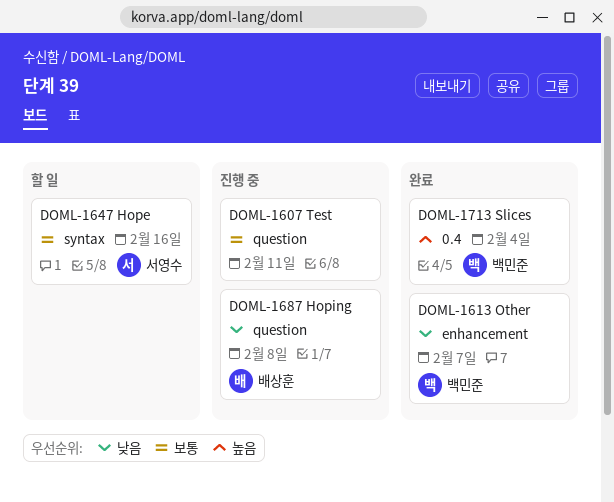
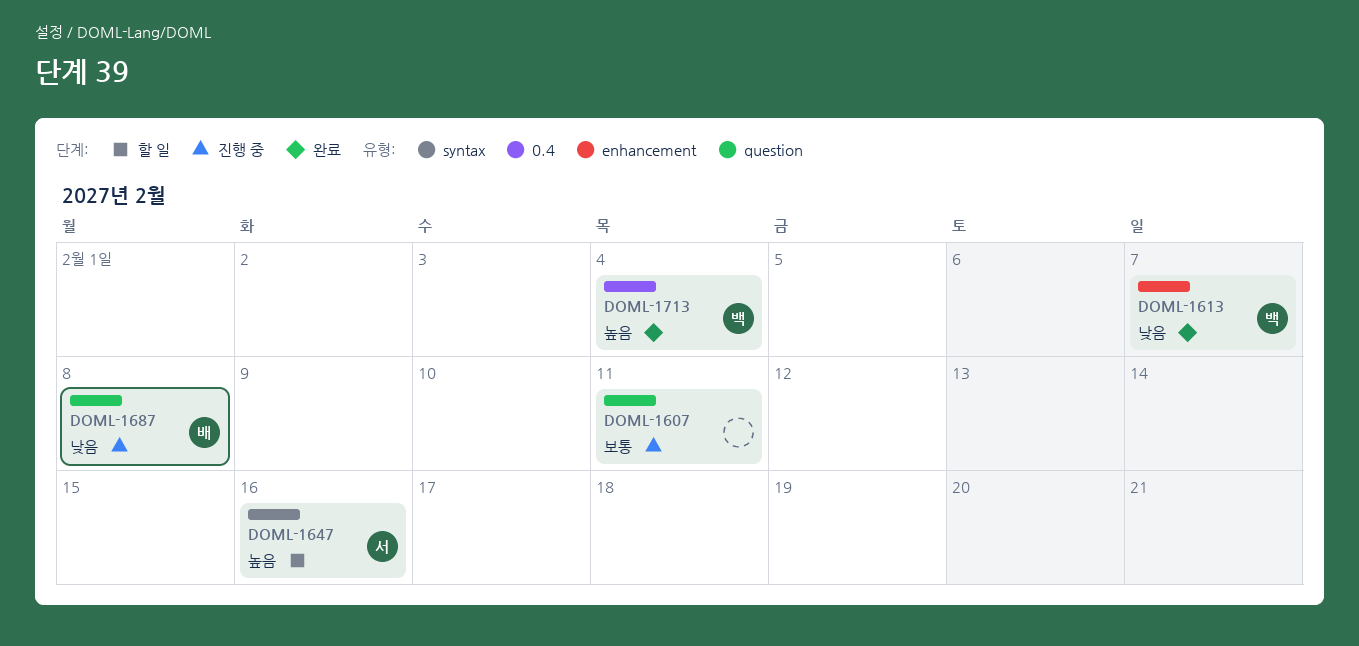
DOML-1647, priority: 보통 -> 높음

